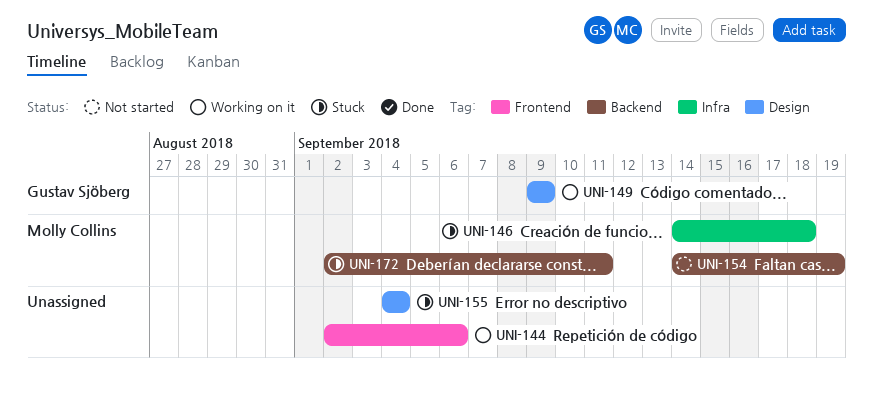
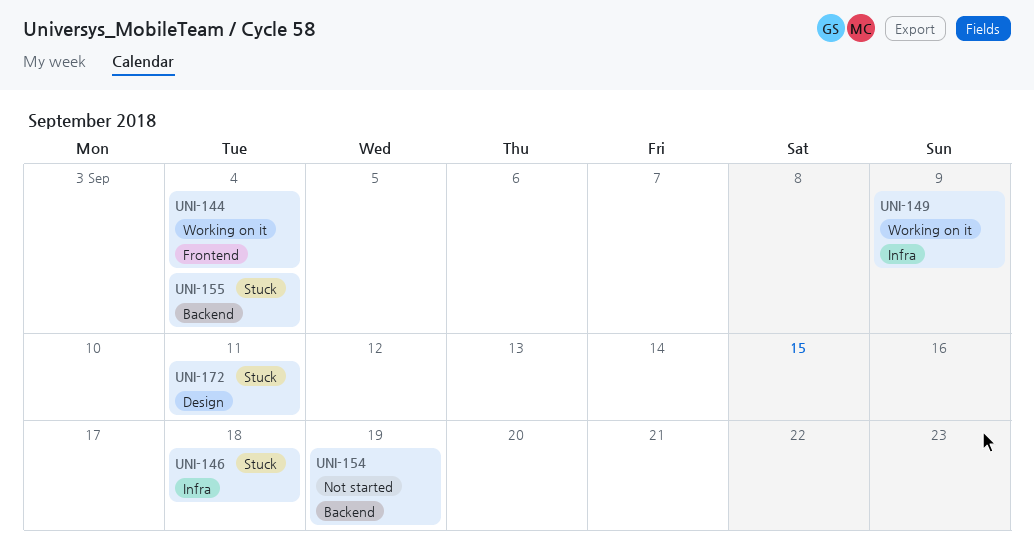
UNI-144, due: Sep 6 -> Sep 4
UNI-149, label: Design -> Infra
UNI-155, label: Design -> Backend
UNI-172, label: Backend -> Design

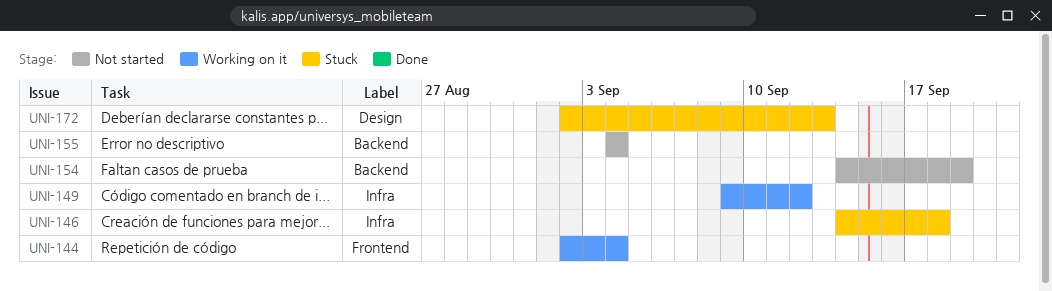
UNI-149, due: Sep 9 -> Sep 12
UNI-155, status: Stuck -> Not started
UNI-172, due: Sep 11 -> Sep 13

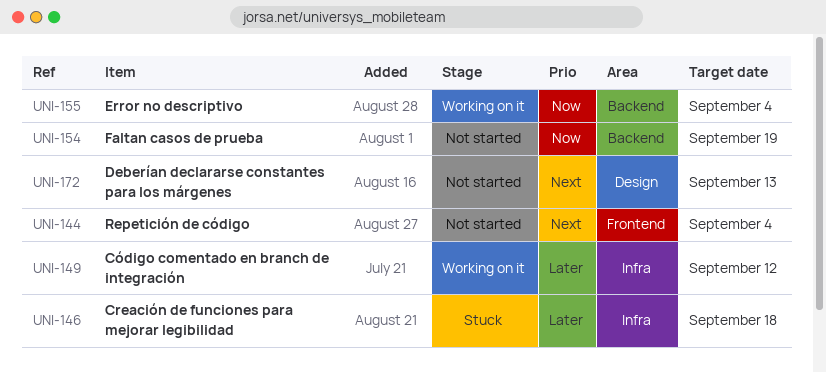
UNI-144, status: Working on it -> Not started
UNI-155, status: Not started -> Working on it
UNI-172, status: Stuck -> Not started

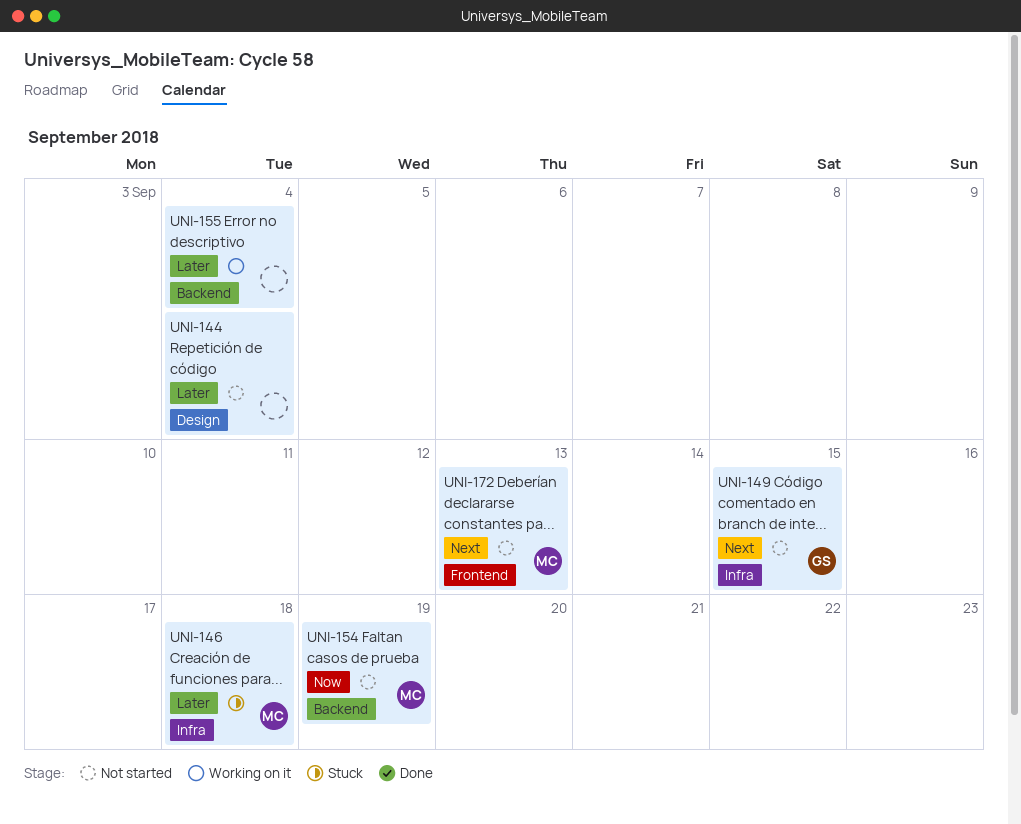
UNI-144, priority: Next -> Later
UNI-144, label: Frontend -> Design
UNI-149, status: Working on it -> Not started
UNI-149, priority: Later -> Next
UNI-149, due: Sep 12 -> Sep 15
UNI-155, priority: Now -> Later
UNI-172, label: Design -> Frontend

